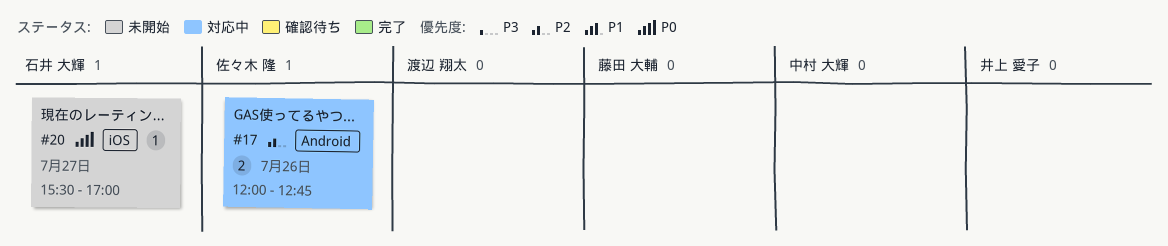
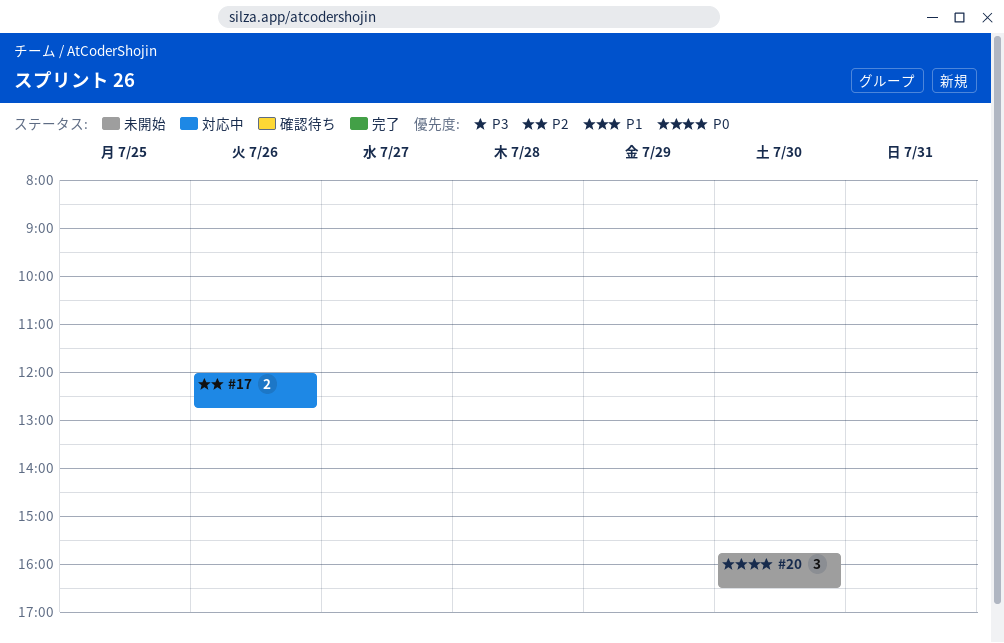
#20, estimate: 1 -> 3
#20, day: Jul 27 -> Jul 30
#20, begins: 15:30 -> 15:45
#20, ends: 17:00 -> 16:30

